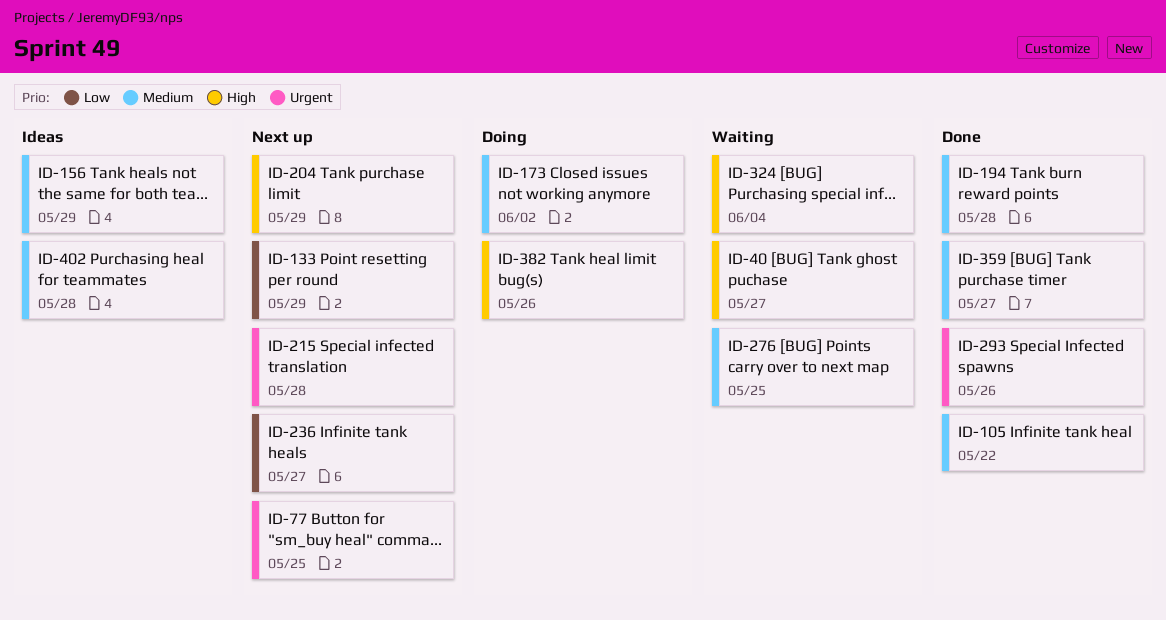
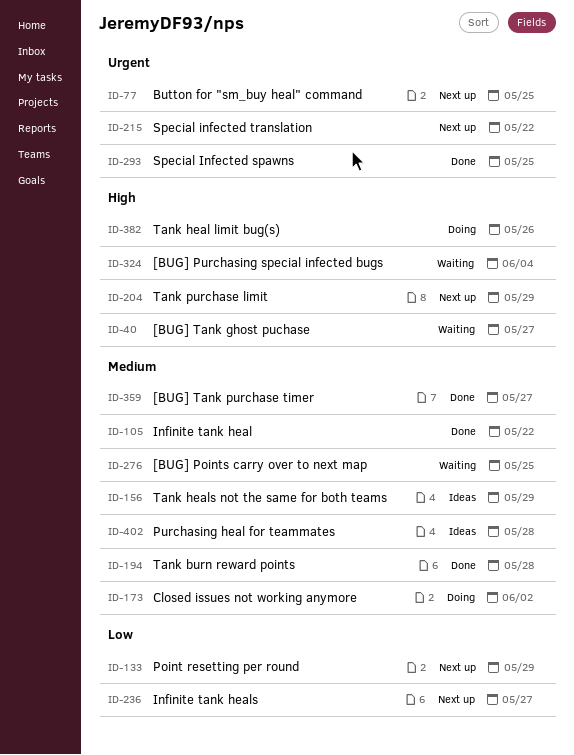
ID-215, due: May 28 -> May 22
ID-293, due: May 26 -> May 25

